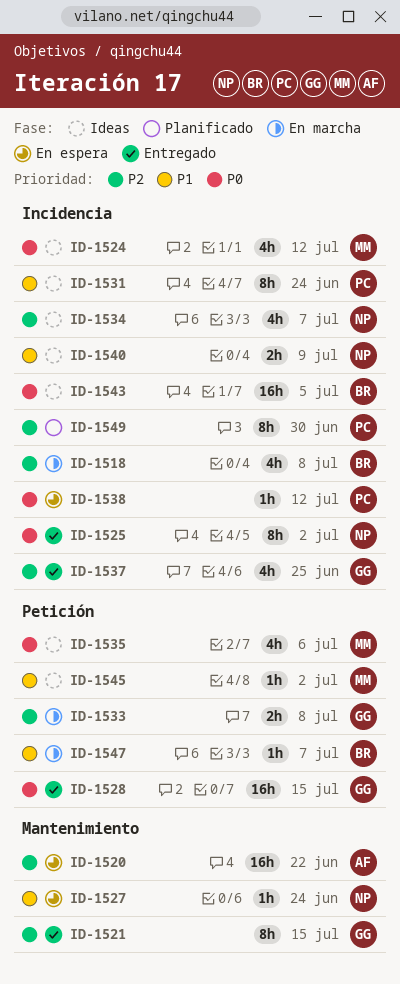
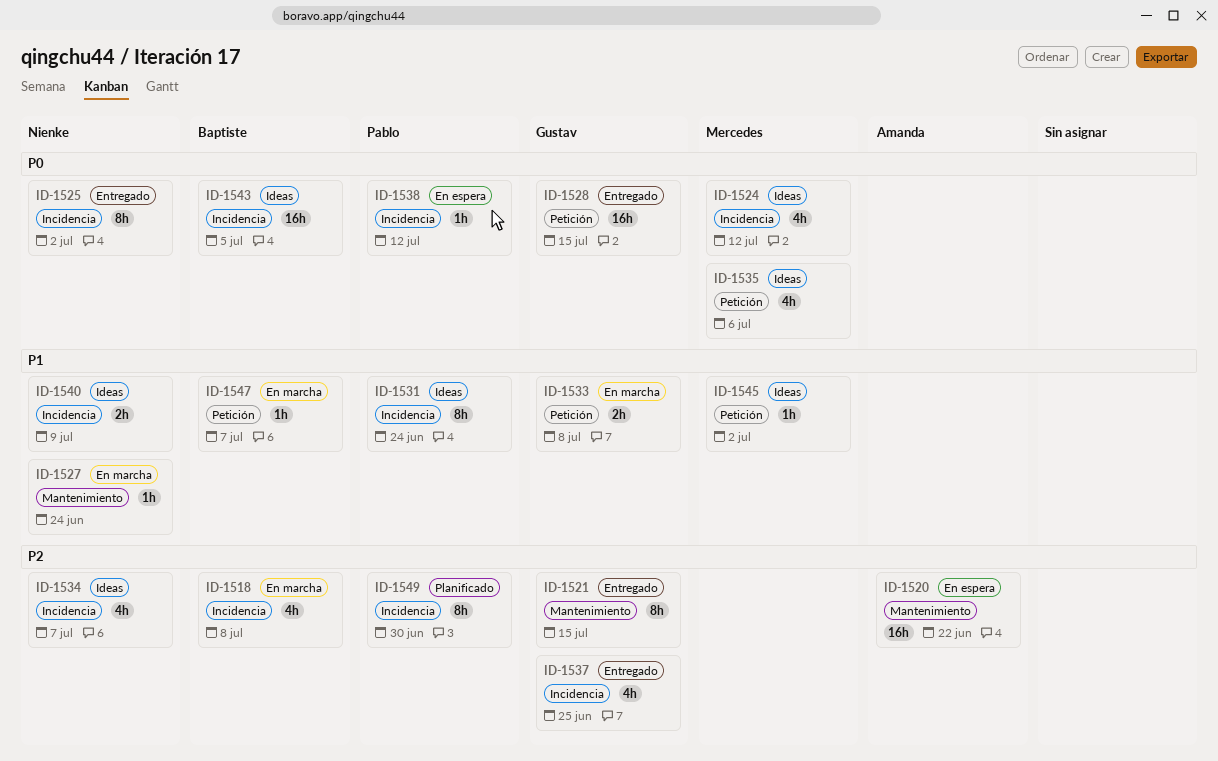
ID-1527, status: En espera -> En marcha
ID-1533, priority: P2 -> P1

